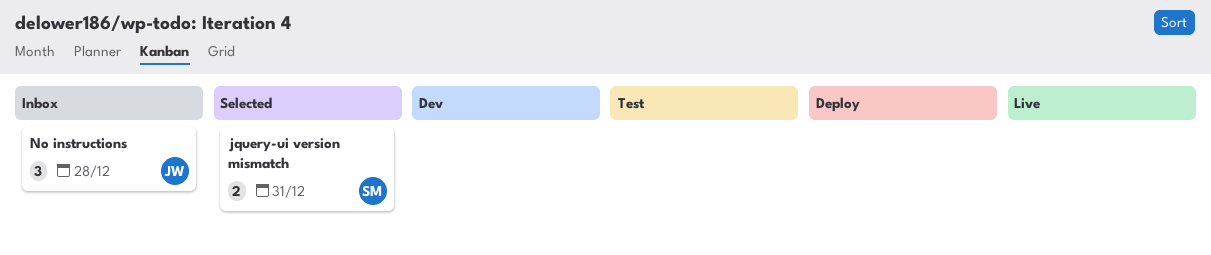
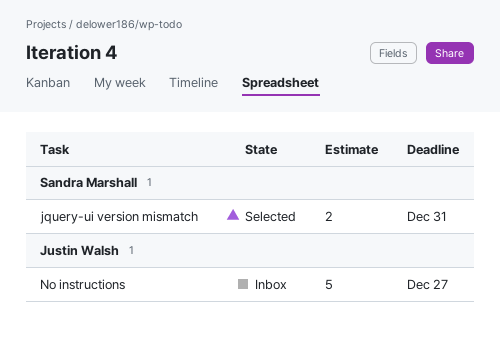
No instructions, estimate: 3 -> 5
No instructions, due: Dec 28 -> Dec 27

